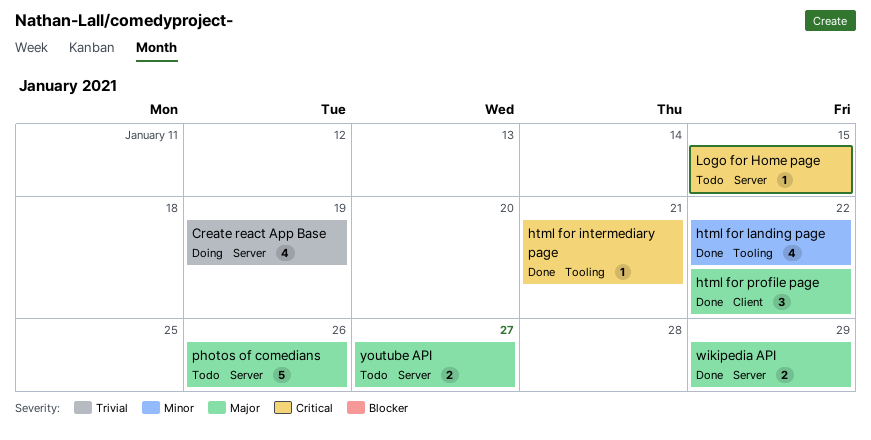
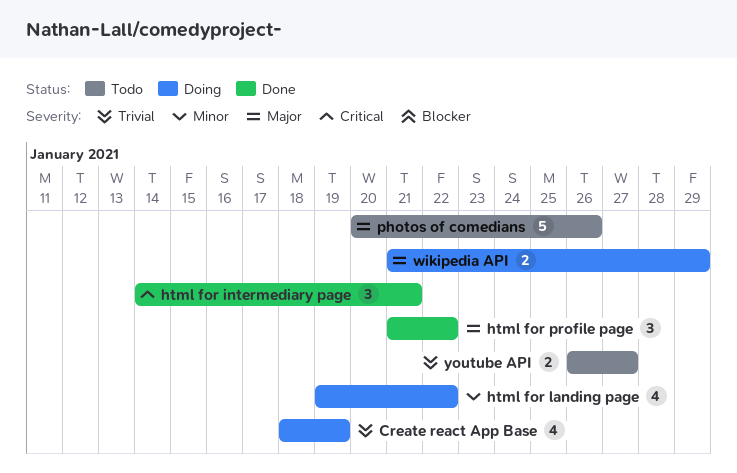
html for intermediary page, estimate: 1 -> 3
html for landing page, status: Done -> Doing
Logo for Home page: present -> none
wikipedia API, status: Done -> Doing
youtube API, priority: Major -> Trivial

